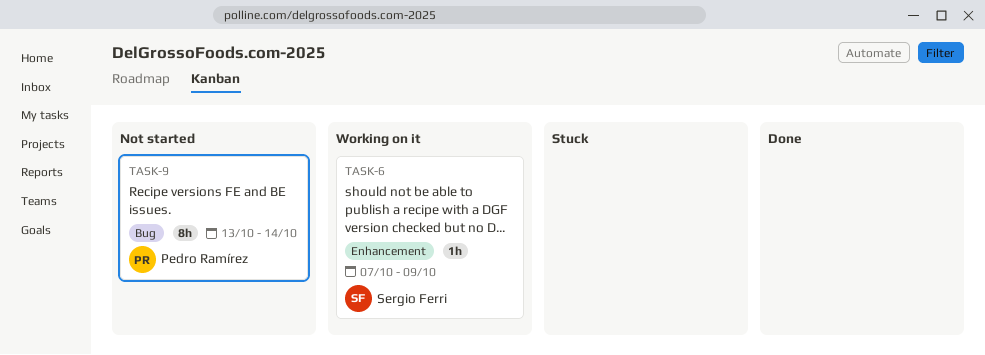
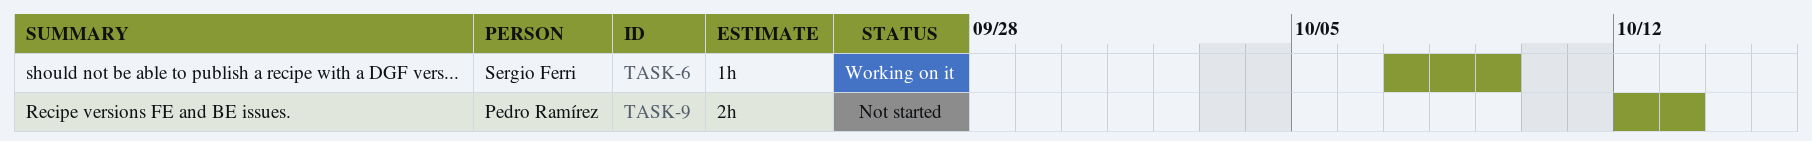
TASK-9, estimate: 8h -> 2h
TASK-9, start: Oct 13 -> Oct 12
TASK-9, due: Oct 14 -> Oct 13

